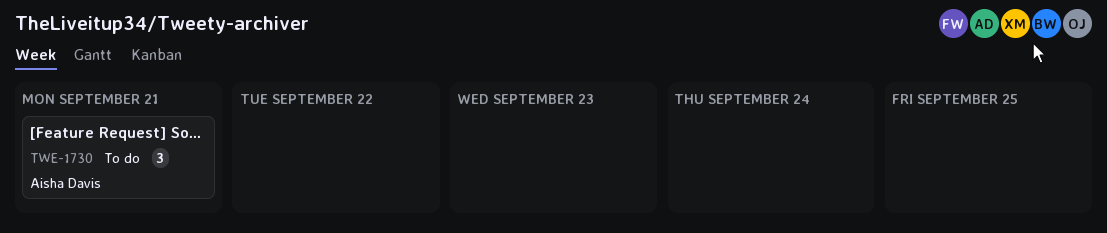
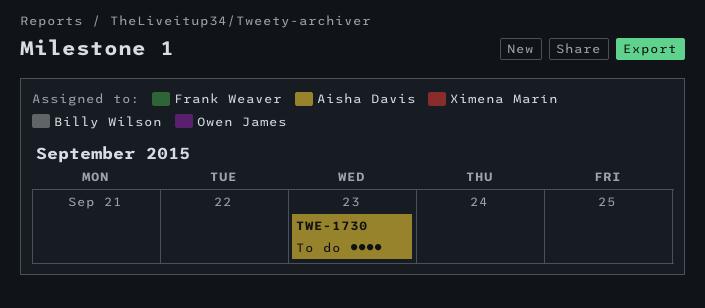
TWE-1730, estimate: 3 -> 4
TWE-1730, due: Sep 21 -> Sep 23

